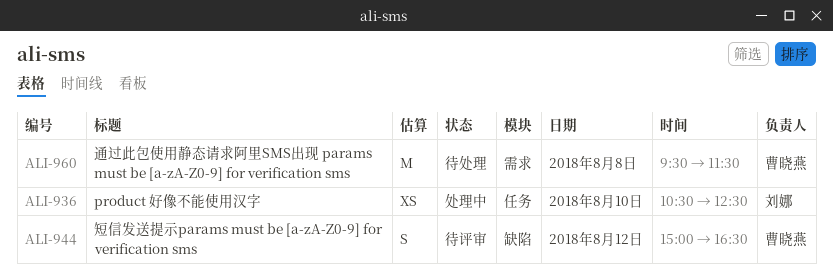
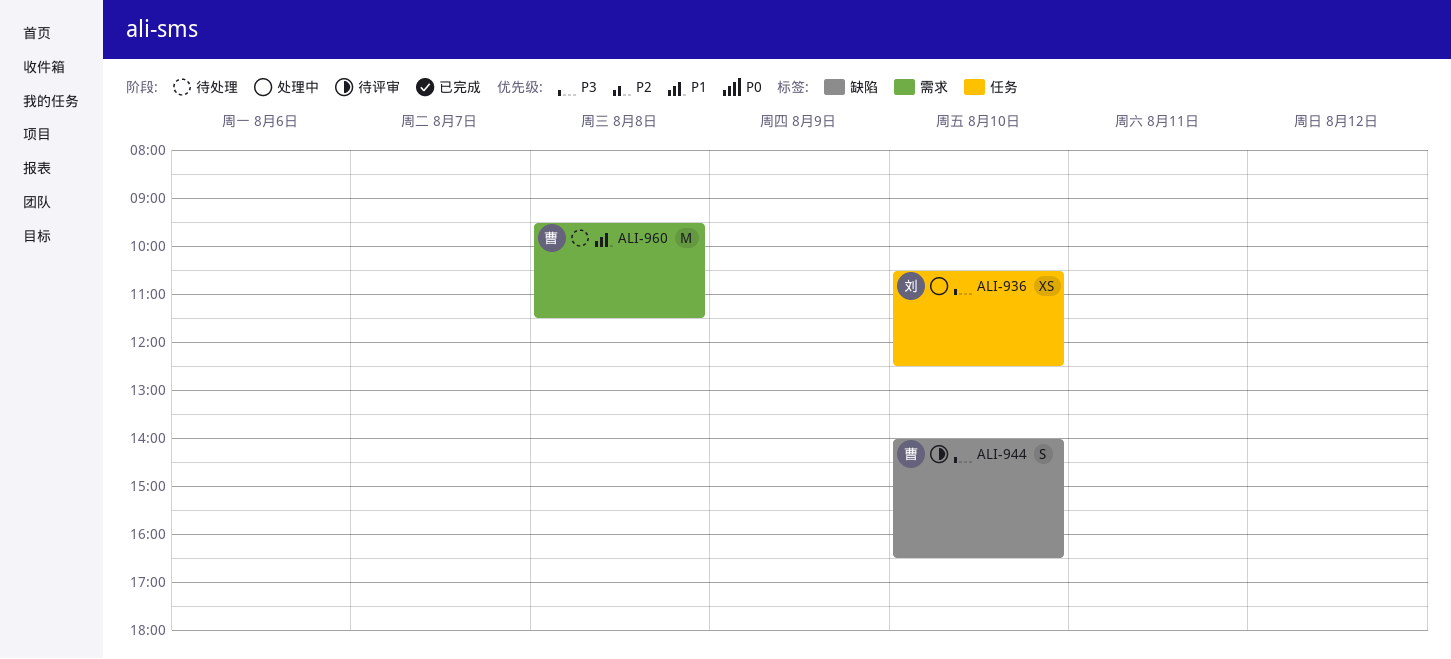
ALI-944, day: Aug 12 -> Aug 10
ALI-944, begins: 15:00 -> 14:00

